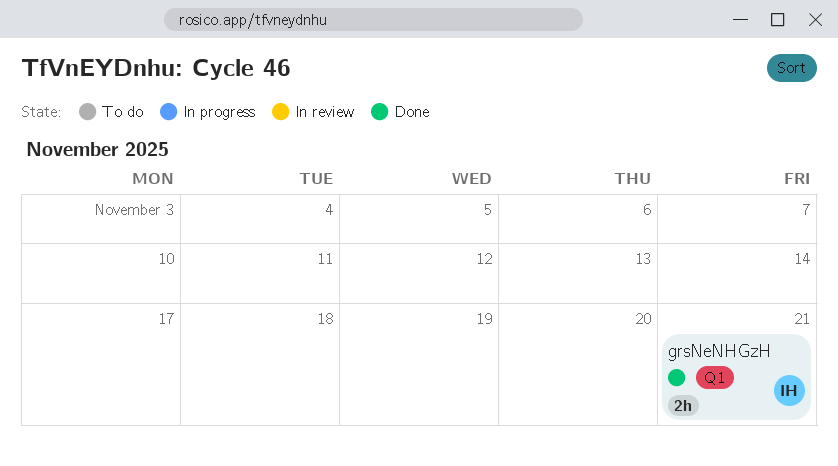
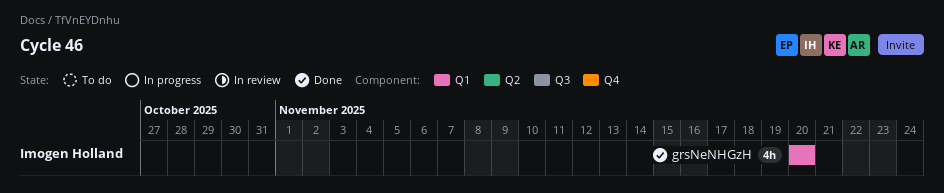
grsNeNHGzH, estimate: 2h -> 4h
grsNeNHGzH, due: Nov 21 -> Nov 20

